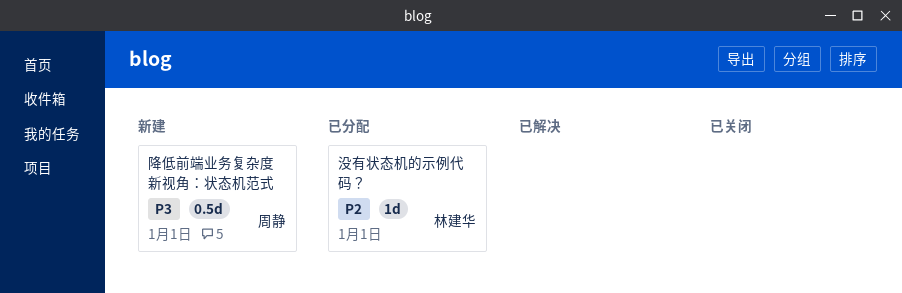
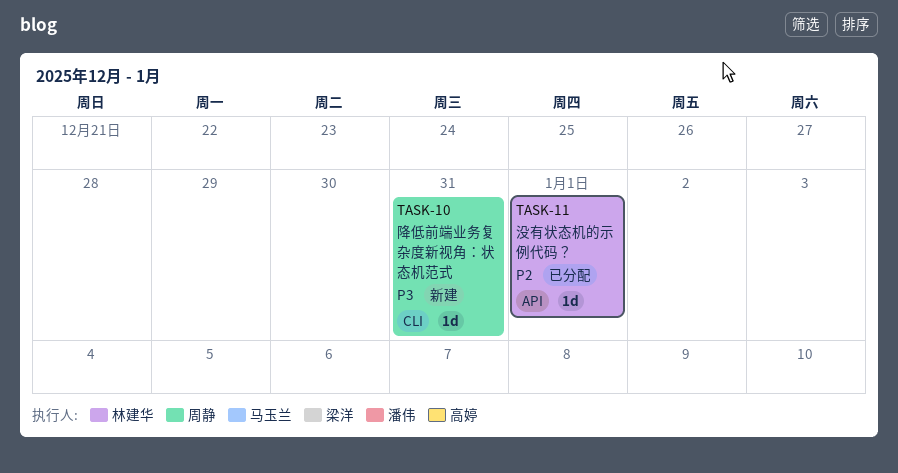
降低前端业务复杂度新视角：状态机范式, estimate: 0.5d -> 1d
降低前端业务复杂度新视角：状态机范式, due: Jan 1 -> Dec 31

